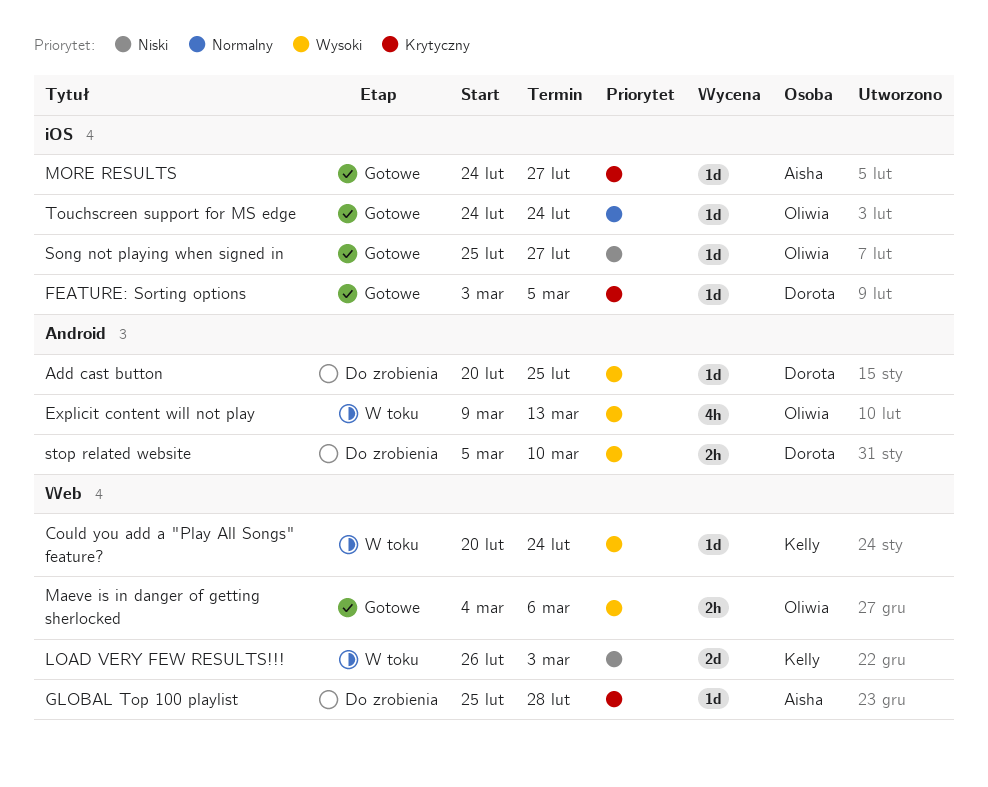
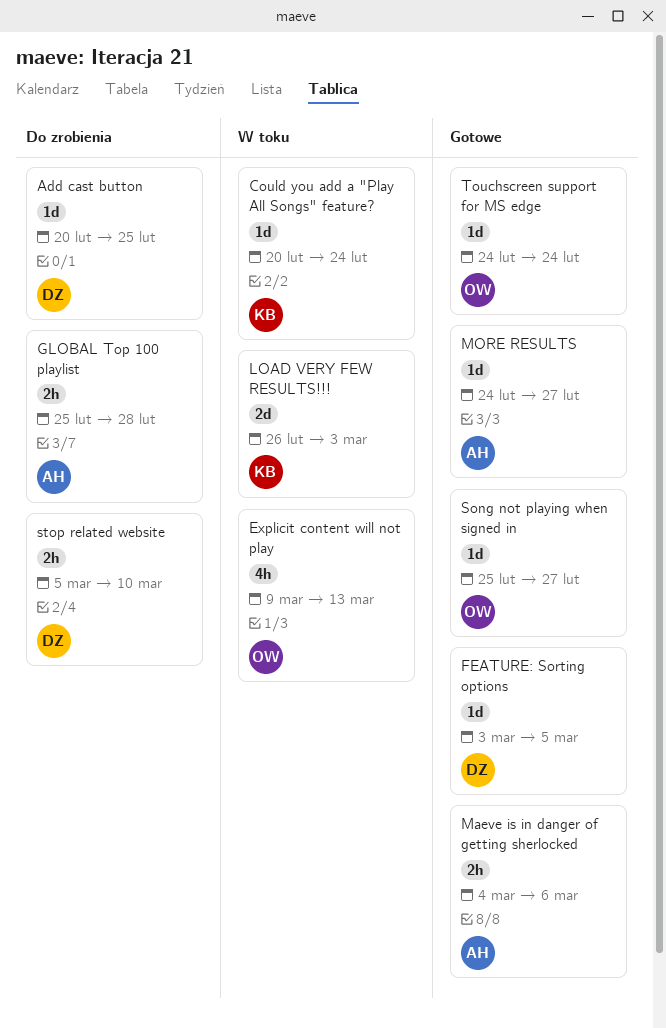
GLOBAL Top 100 playlist, estimate: 1d -> 2h
Maeve is in danger of getting sherlocked, owner: Oliwia -> Aisha

